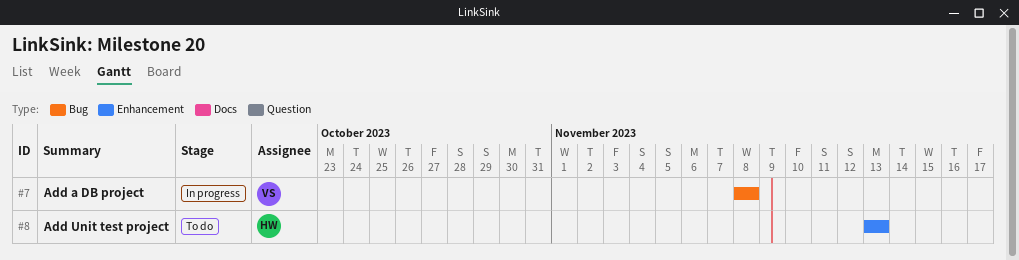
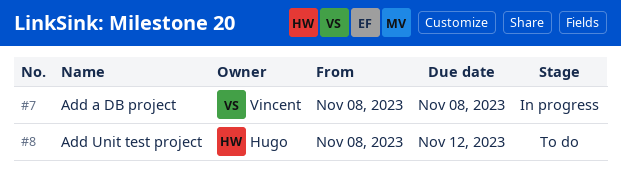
#8, start: Nov 13 -> Nov 8
#8, due: Nov 13 -> Nov 12

